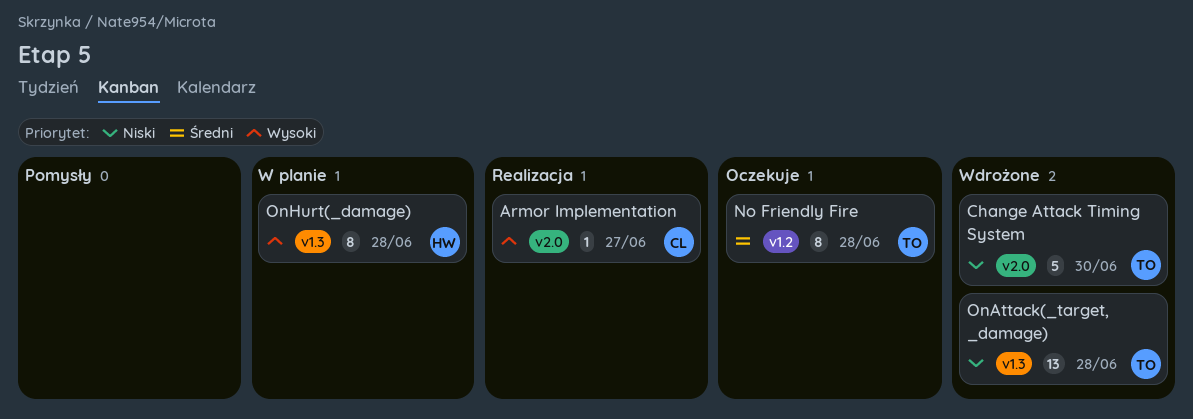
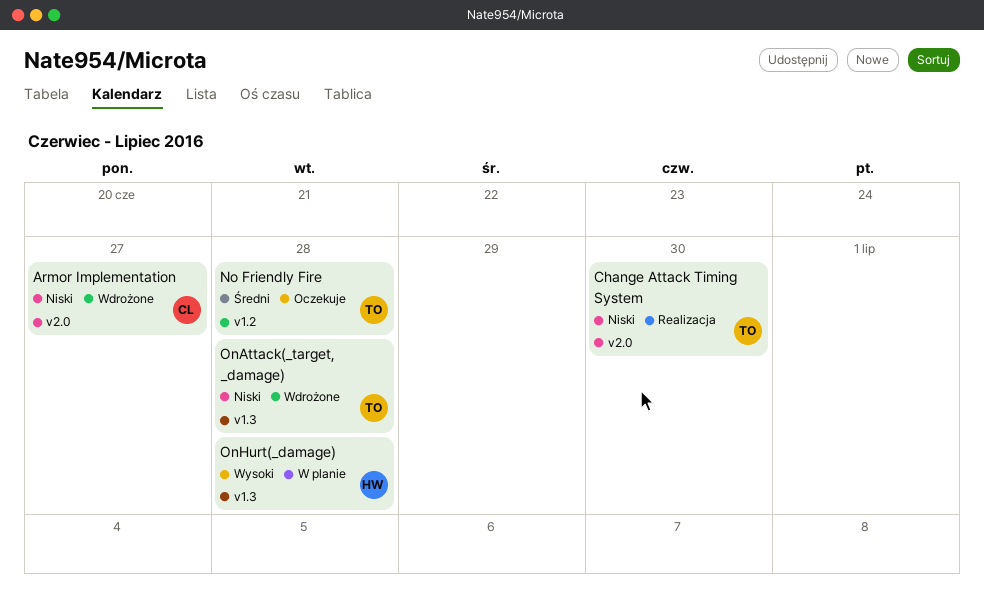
Armor Implementation, status: Realizacja -> Wdrożone
Armor Implementation, priority: Wysoki -> Niski
Change Attack Timing System, status: Wdrożone -> Realizacja

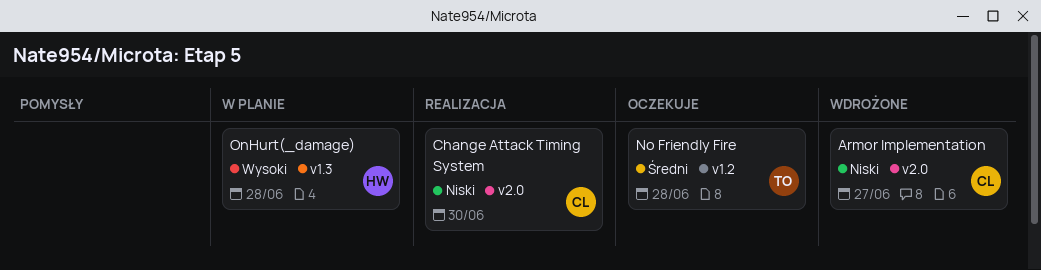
Change Attack Timing System, owner: TO -> CL
OnAttack(_target, _damage): present -> none

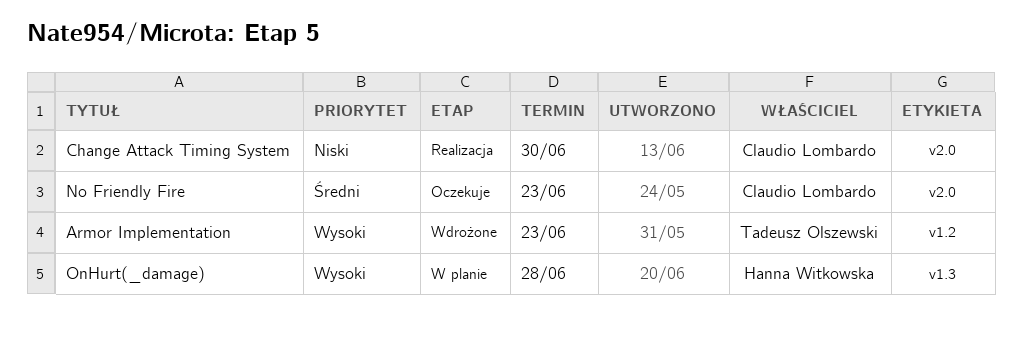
Armor Implementation, owner: Claudio Lombardo -> Tadeusz Olszewski
Armor Implementation, priority: Niski -> Wysoki
Armor Implementation, label: v2.0 -> v1.2
Armor Implementation, due: Jun 27 -> Jun 23
No Friendly Fire, owner: Tadeusz Olszewski -> Claudio Lombardo
No Friendly Fire, label: v1.2 -> v2.0
No Friendly Fire, due: Jun 28 -> Jun 23

